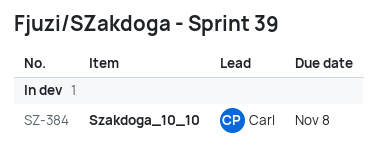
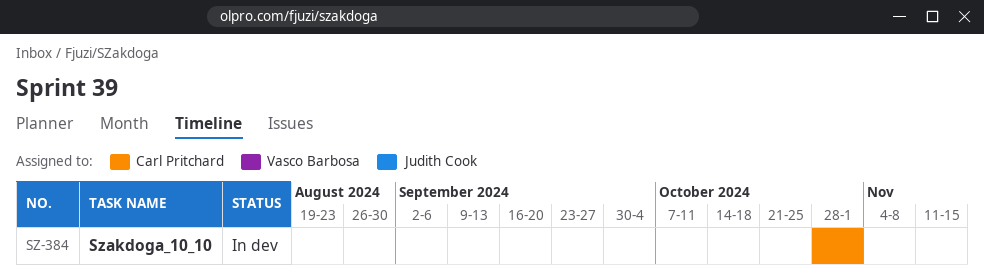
SZ-384, due: Nov 8 -> Nov 1

